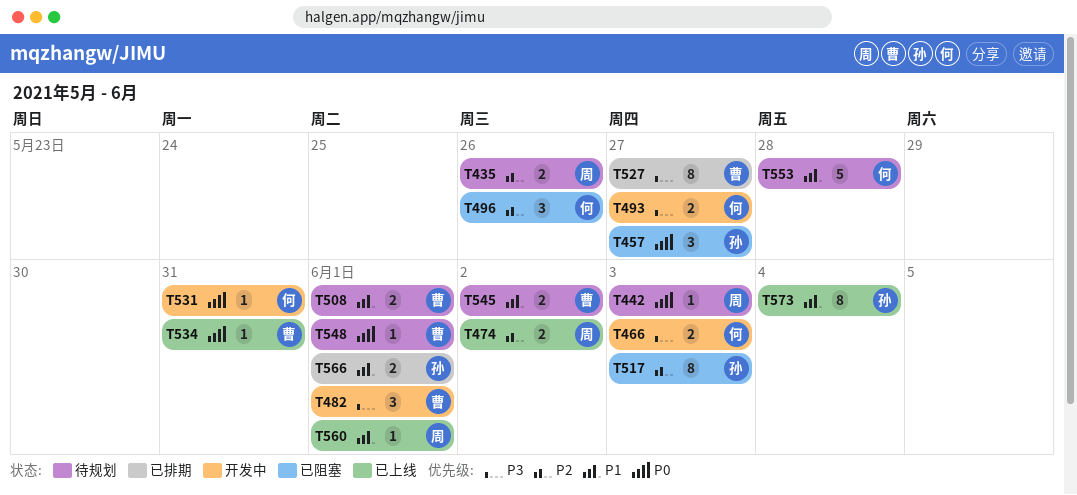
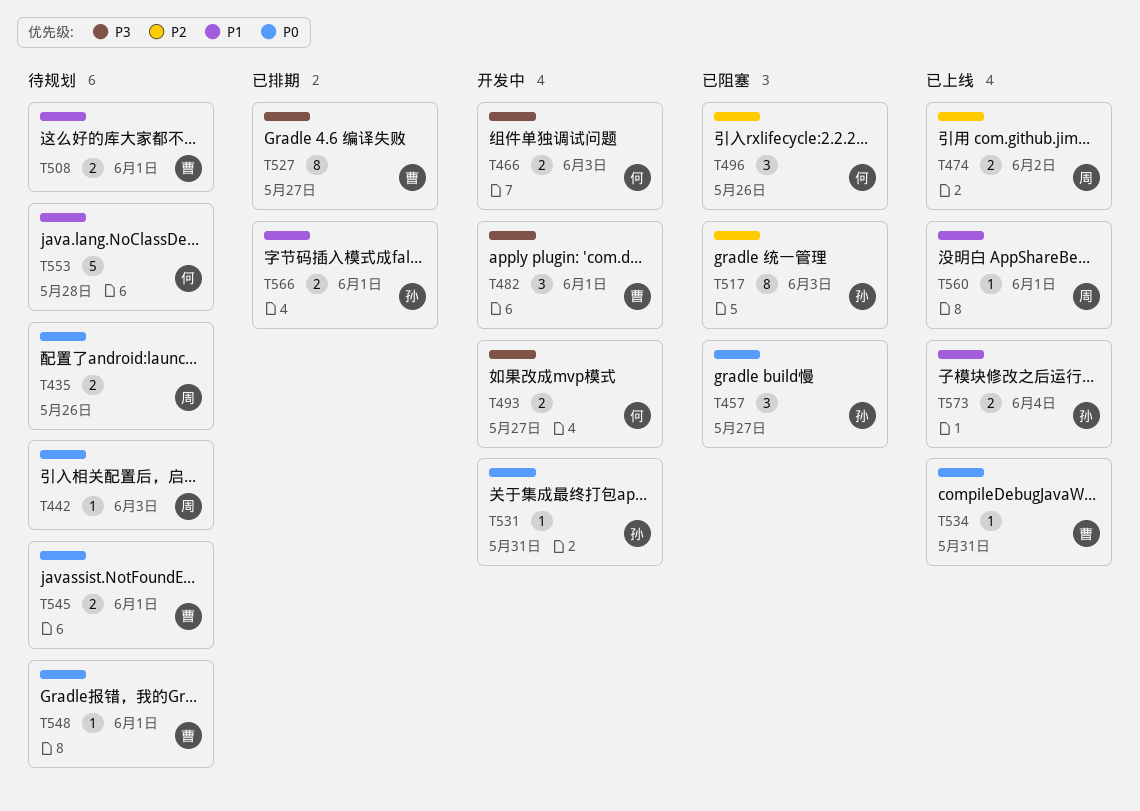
T435, priority: P2 -> P0
T531, owner: 何 -> 孙
T545, priority: P1 -> P0
T545, due: Jun 2 -> Jun 1
T573, estimate: 8 -> 2

